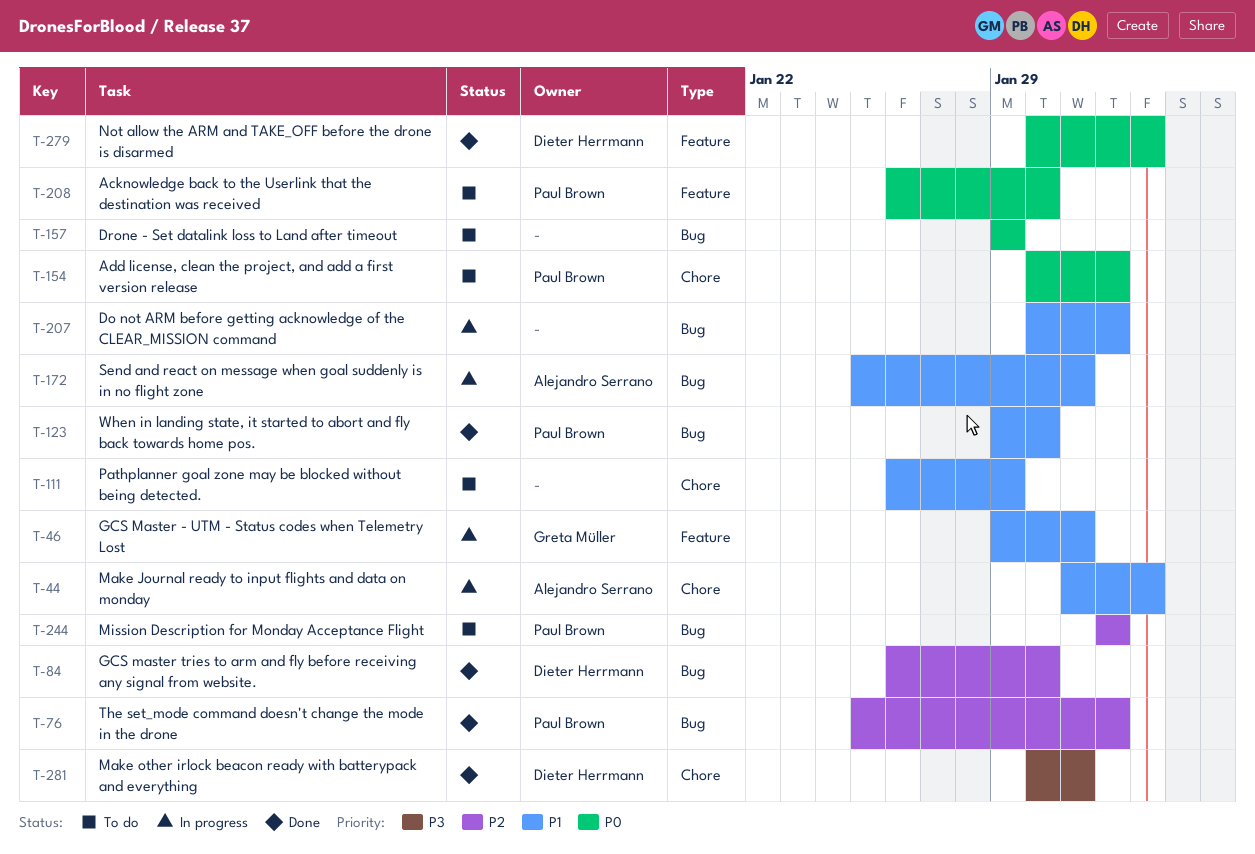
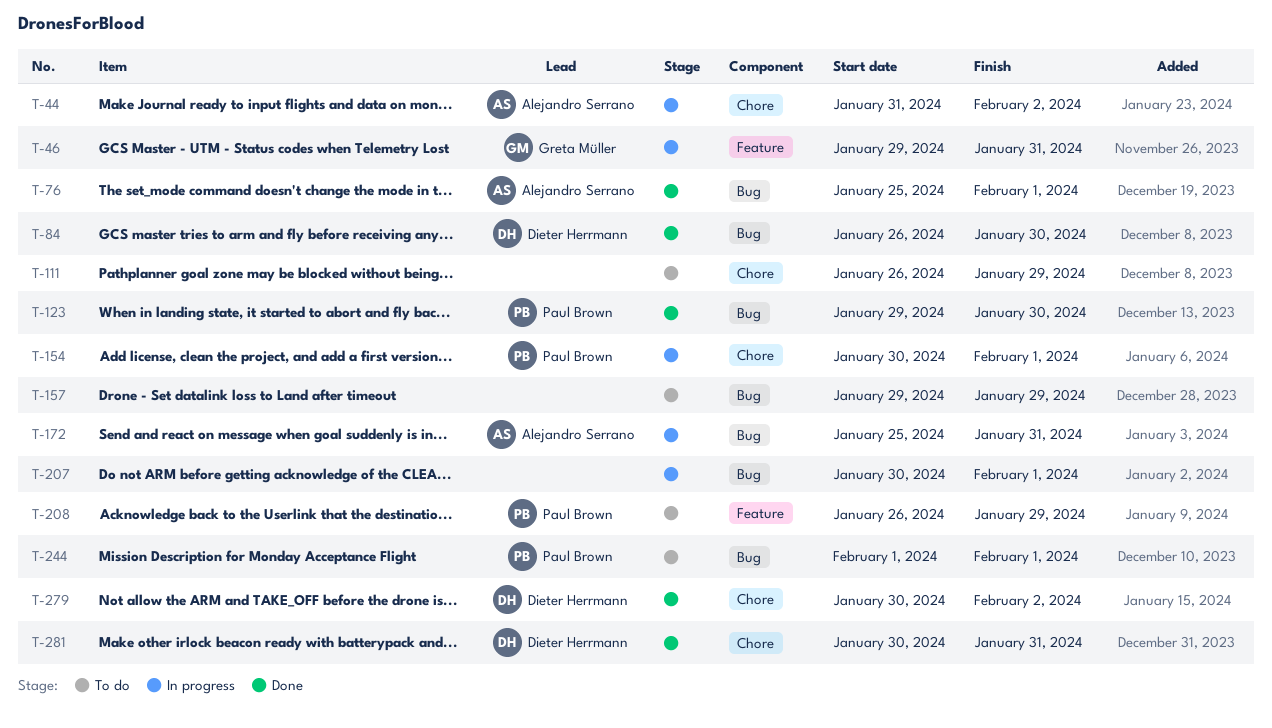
T-76, owner: Paul Brown -> Alejandro Serrano
T-154, status: To do -> In progress
T-208, due: Jan 30 -> Jan 29
T-279, label: Feature -> Chore

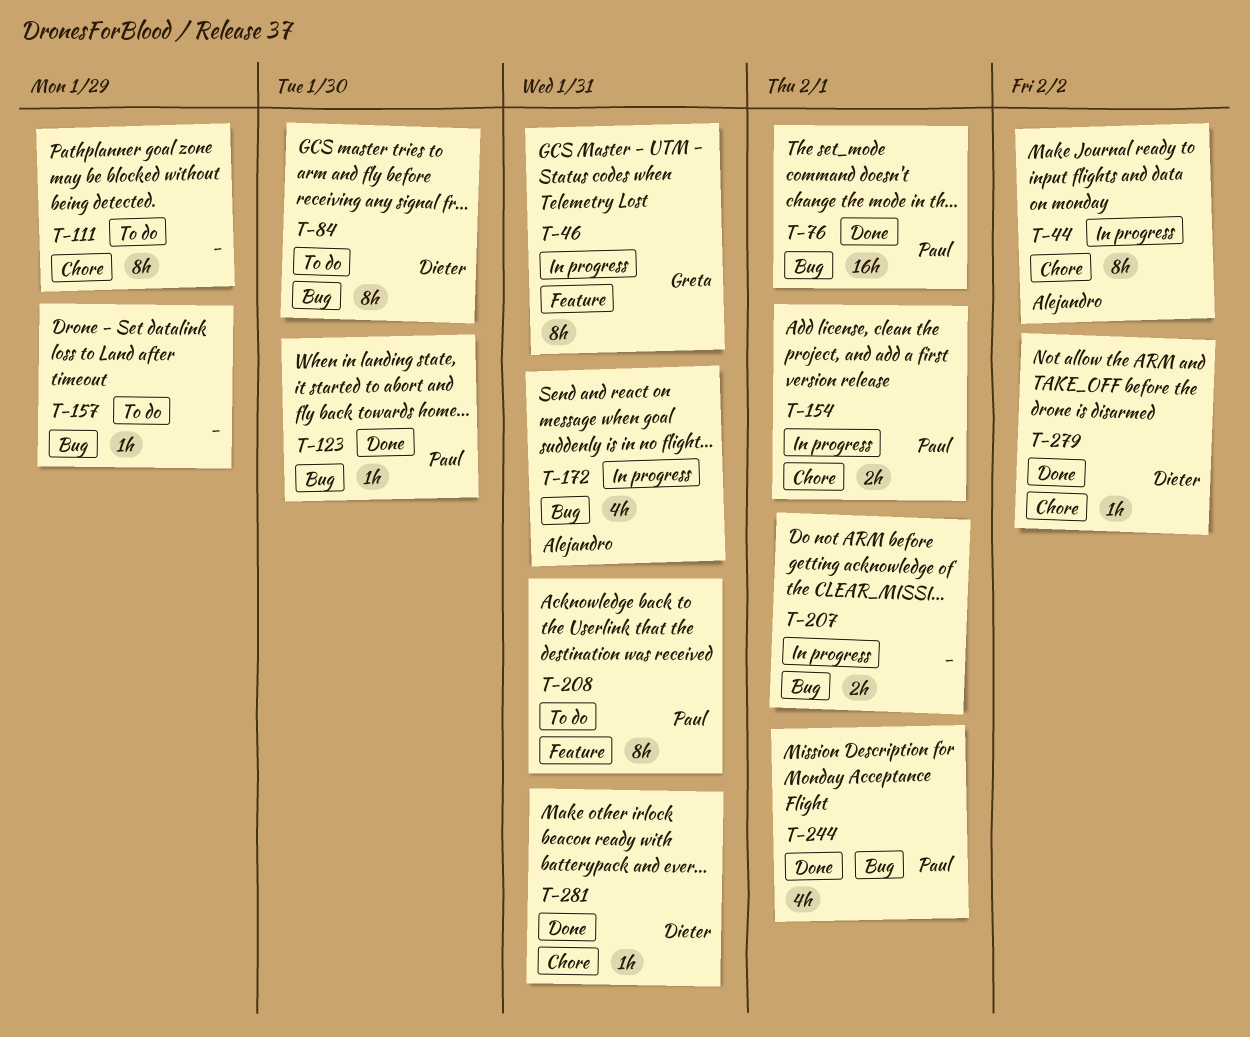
T-76, owner: Alejandro Serrano -> Paul Brown
T-84, status: Done -> To do
T-208, due: Jan 29 -> Jan 31
T-244, status: To do -> Done

